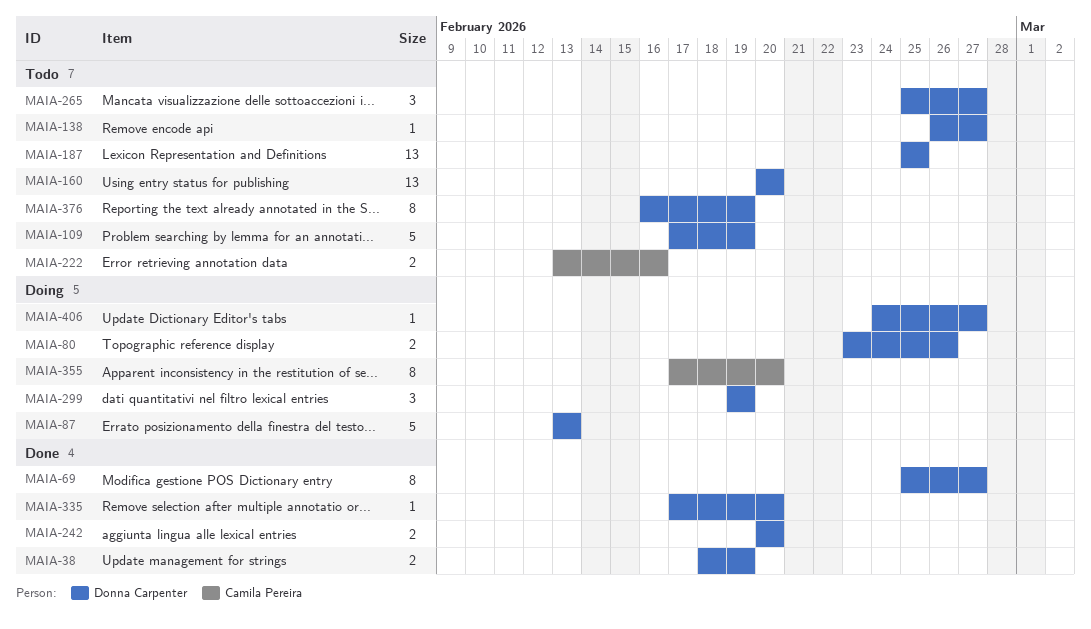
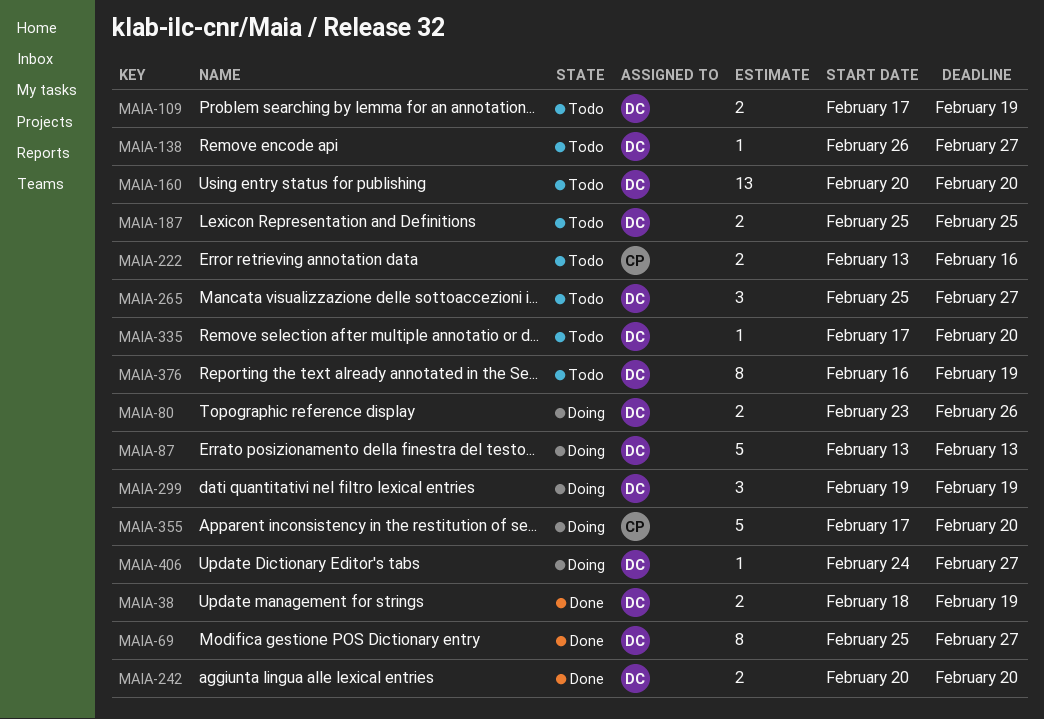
MAIA-109, estimate: 5 -> 2
MAIA-187, estimate: 13 -> 2
MAIA-335, status: Done -> Todo
MAIA-355, estimate: 8 -> 5

